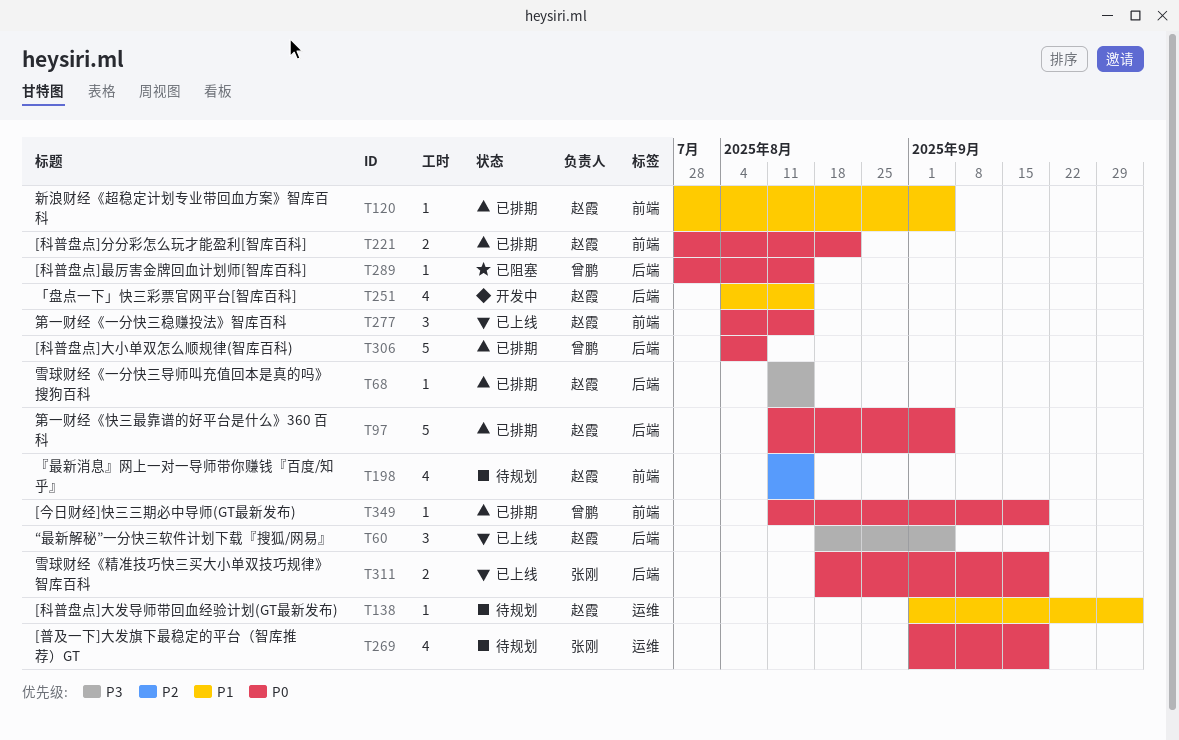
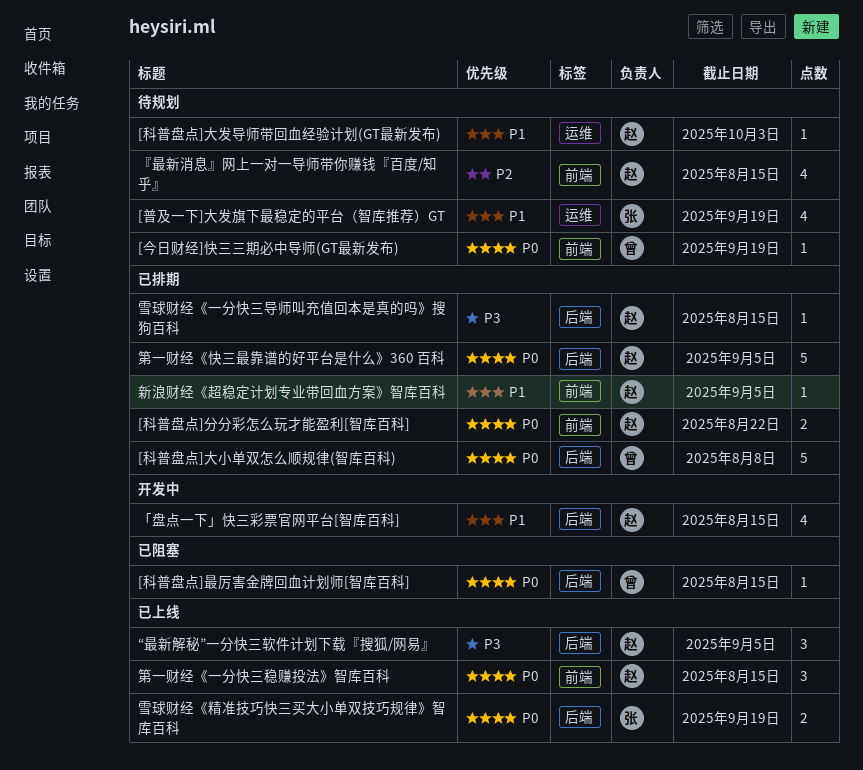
[今日财经]快三三期必中导师(GT最新发布), status: 已排期 -> 待规划
[普及一下]大发旗下最稳定的平台（智库推荐）GT, priority: P0 -> P1

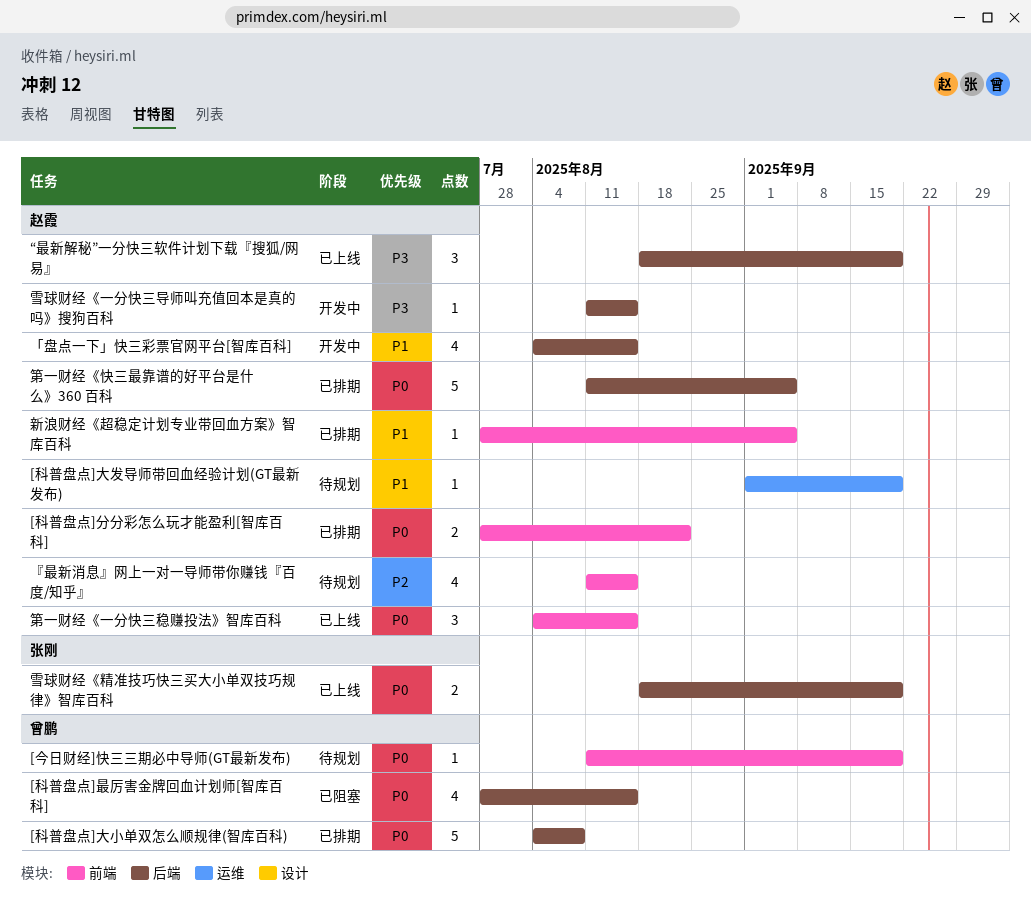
[普及一下]大发旗下最稳定的平台（智库推荐）GT: present -> none
[科普盘点]大发导师带回血经验计划(GT最新发布), due: Oct 3 -> Sep 19
[科普盘点]最厉害金牌回血计划师[智库百科], estimate: 1 -> 4
“最新解秘”一分快三软件计划下载『搜狐/网易』, due: Sep 5 -> Sep 19
雪球财经《一分快三导师叫充值回本是真的吗》搜狗百科, status: 已排期 -> 开发中

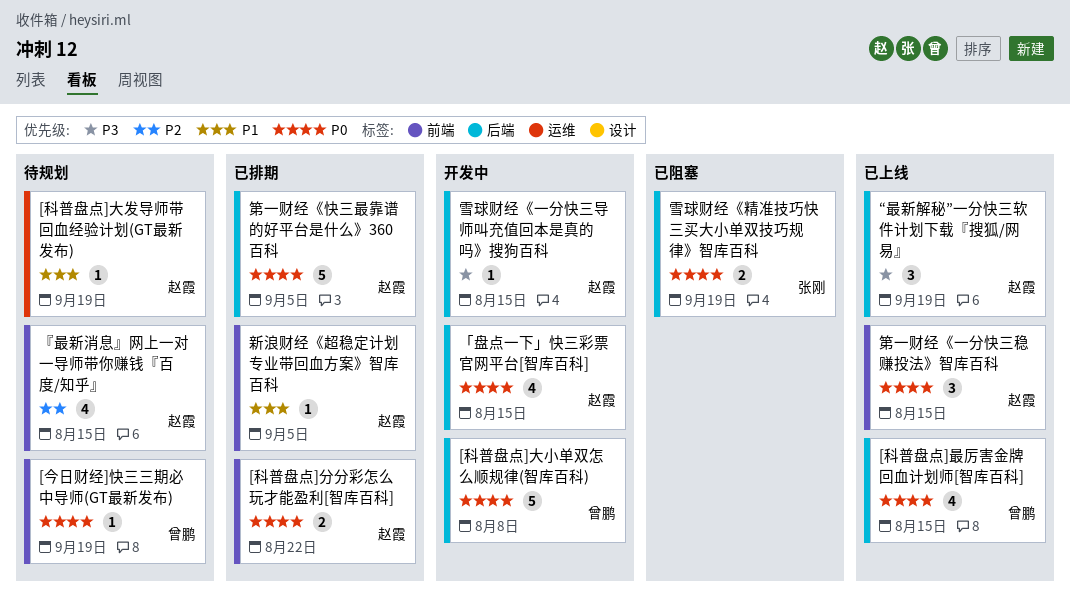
[科普盘点]大小单双怎么顺规律(智库百科), status: 已排期 -> 开发中
[科普盘点]最厉害金牌回血计划师[智库百科], status: 已阻塞 -> 已上线
「盘点一下」快三彩票官网平台[智库百科], priority: P1 -> P0
雪球财经《精准技巧快三买大小单双技巧规律》智库百科, status: 已上线 -> 已阻塞

